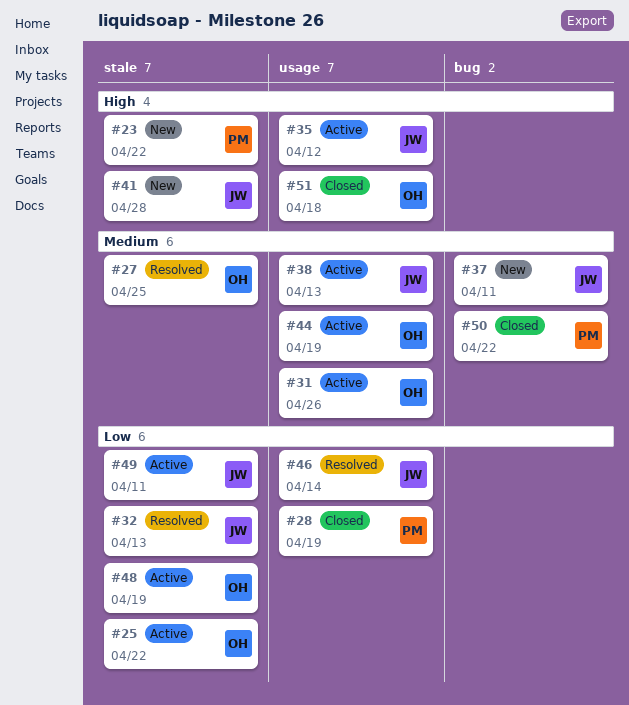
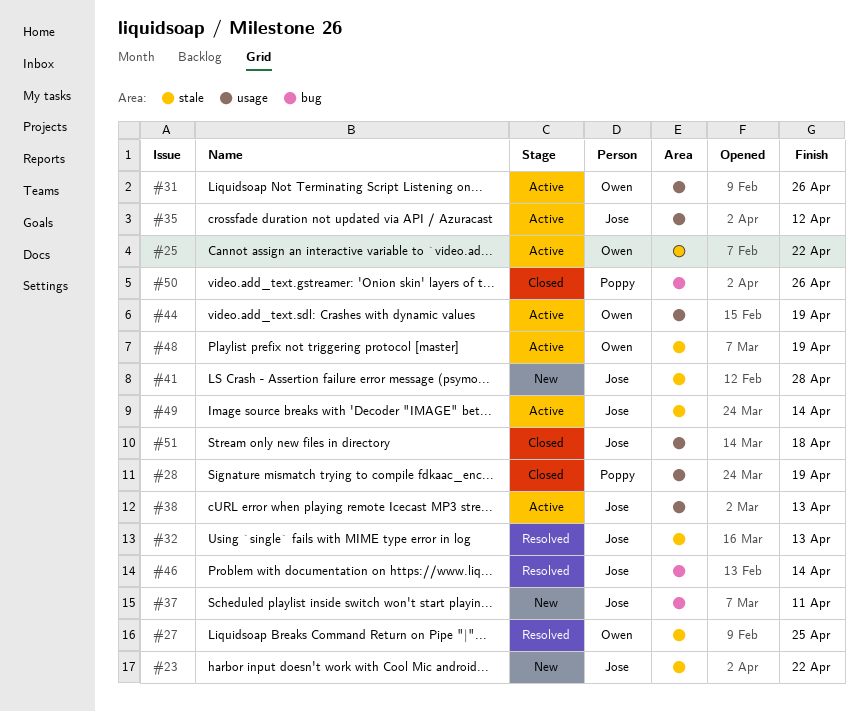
#23, owner: Poppy -> Jose
#46, label: usage -> bug
#49, due: Apr 11 -> Apr 14
#50, due: Apr 22 -> Apr 26
#51, owner: Owen -> Jose

